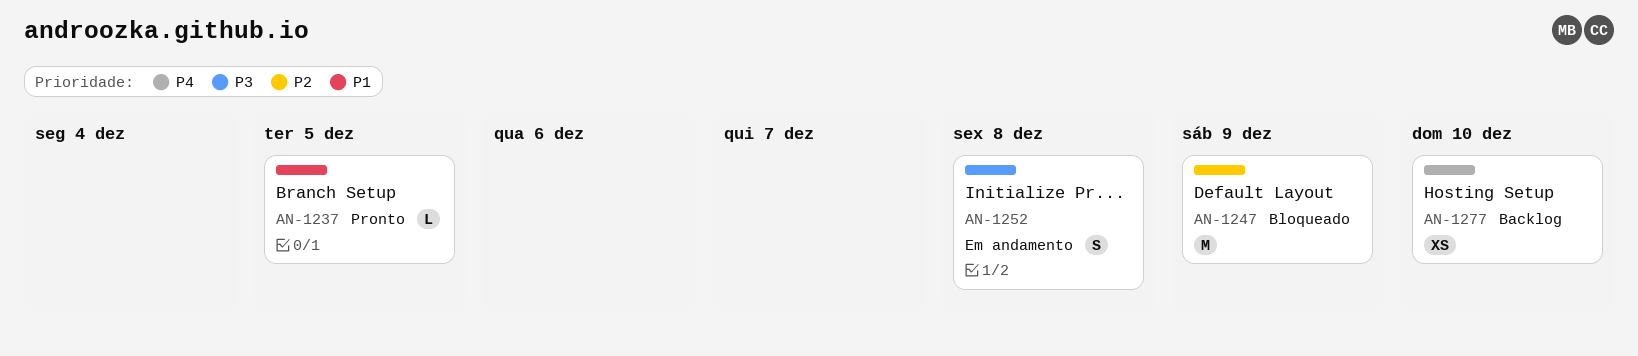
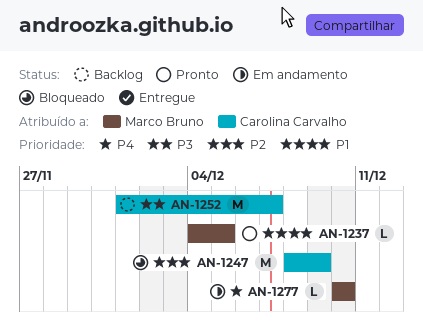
AN-1252, status: Em andamento -> Backlog
AN-1252, estimate: S -> M
AN-1252, due: Dec 8 -> Dec 7
AN-1277, status: Backlog -> Em andamento
AN-1277, estimate: XS -> L

